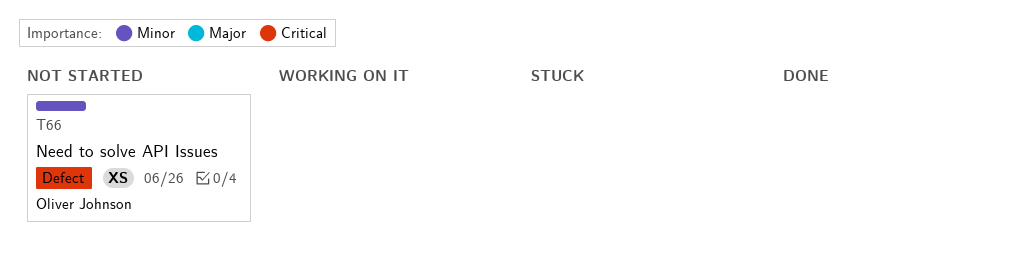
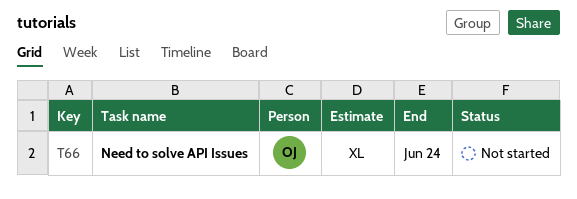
T66, estimate: XS -> XL
T66, due: Jun 26 -> Jun 24

